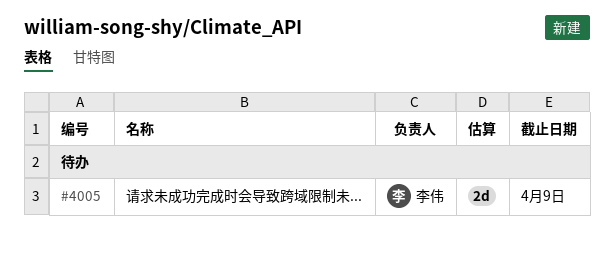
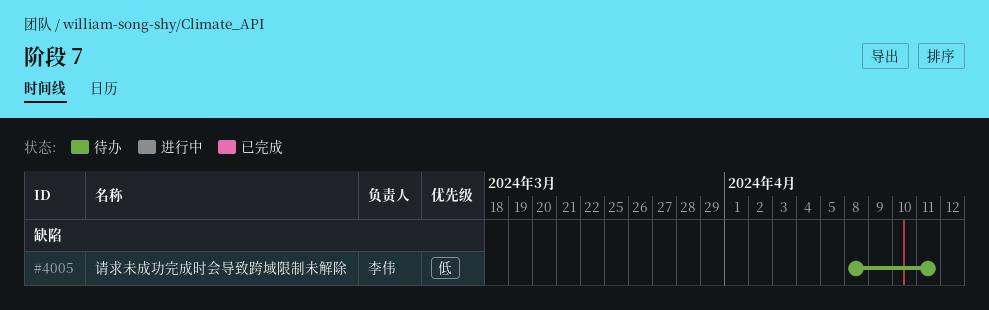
#4005, due: Apr 9 -> Apr 11

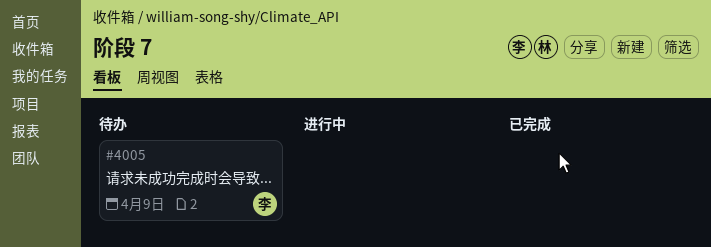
#4005, due: Apr 11 -> Apr 9

